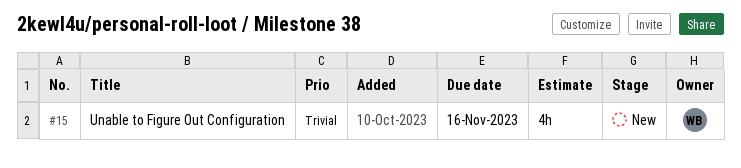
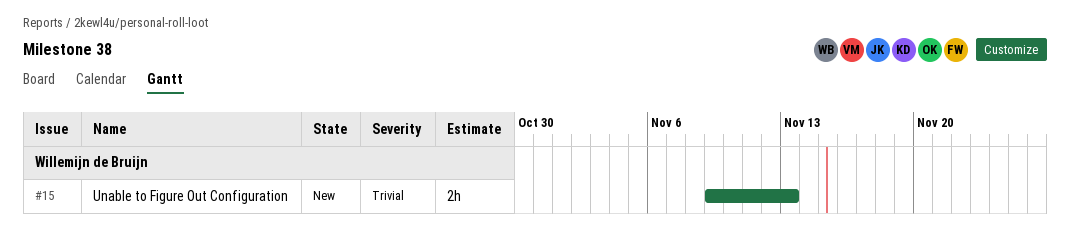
#15, estimate: 4h -> 2h
#15, due: Nov 16 -> Nov 13

